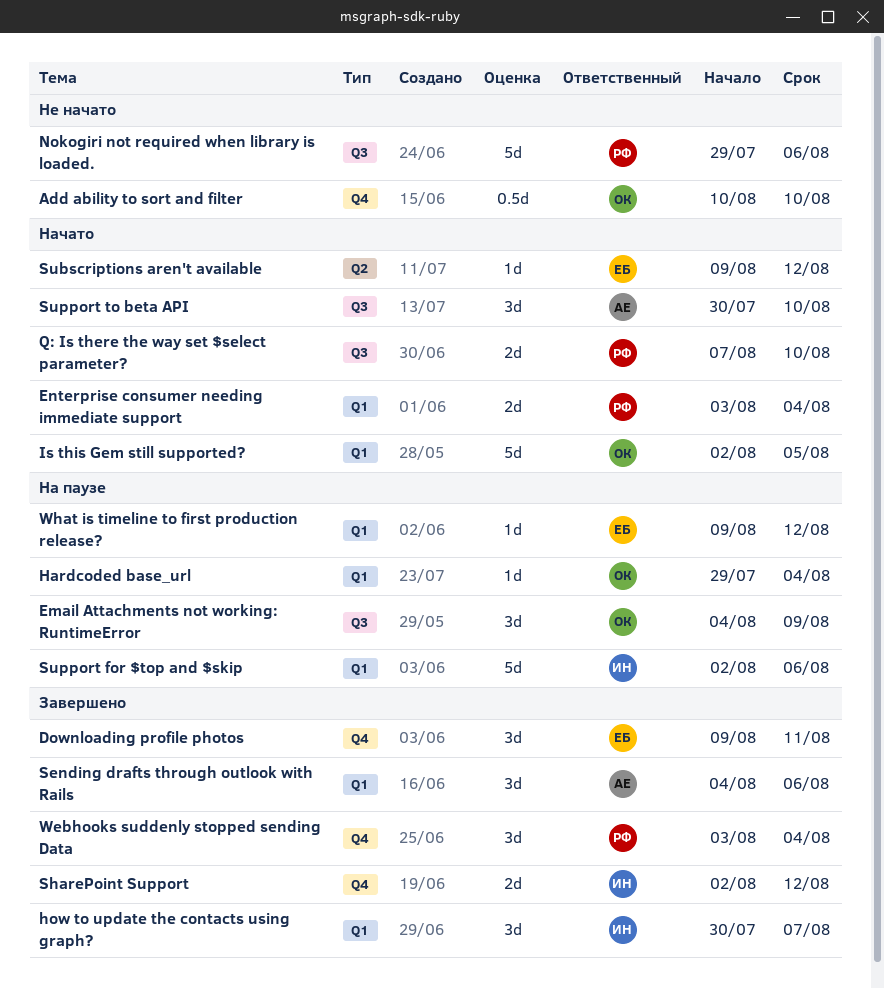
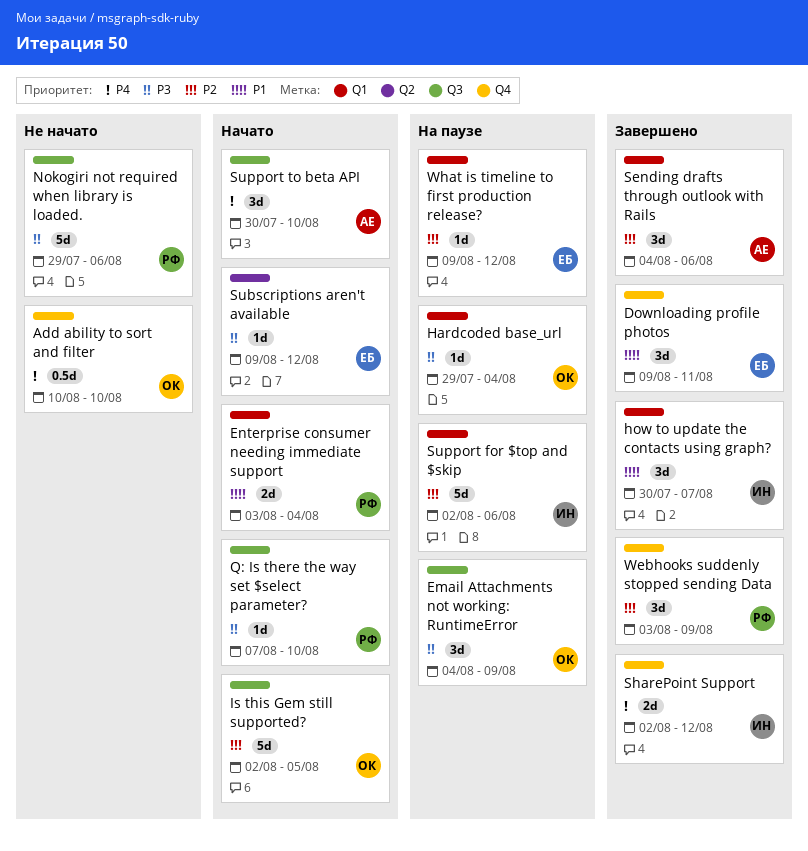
Is this Gem still supported?, label: Q1 -> Q3
Q: Is there the way set $select parameter?, estimate: 2d -> 1d
Webhooks suddenly stopped sending Data, due: Aug 4 -> Aug 9

